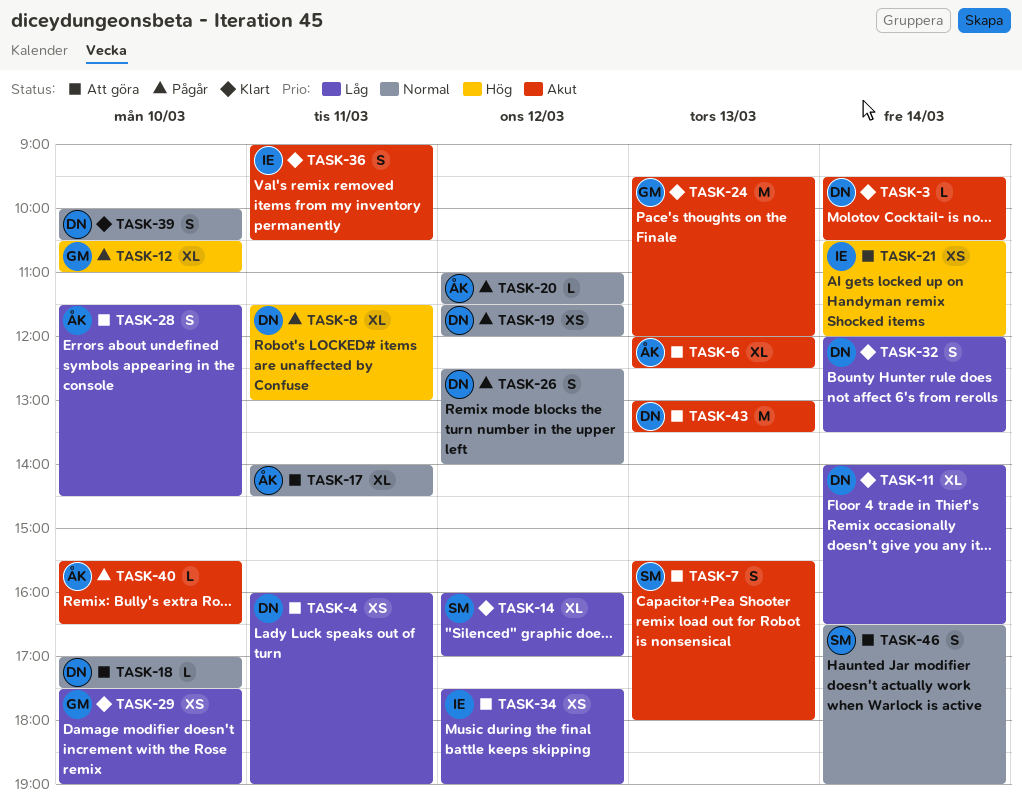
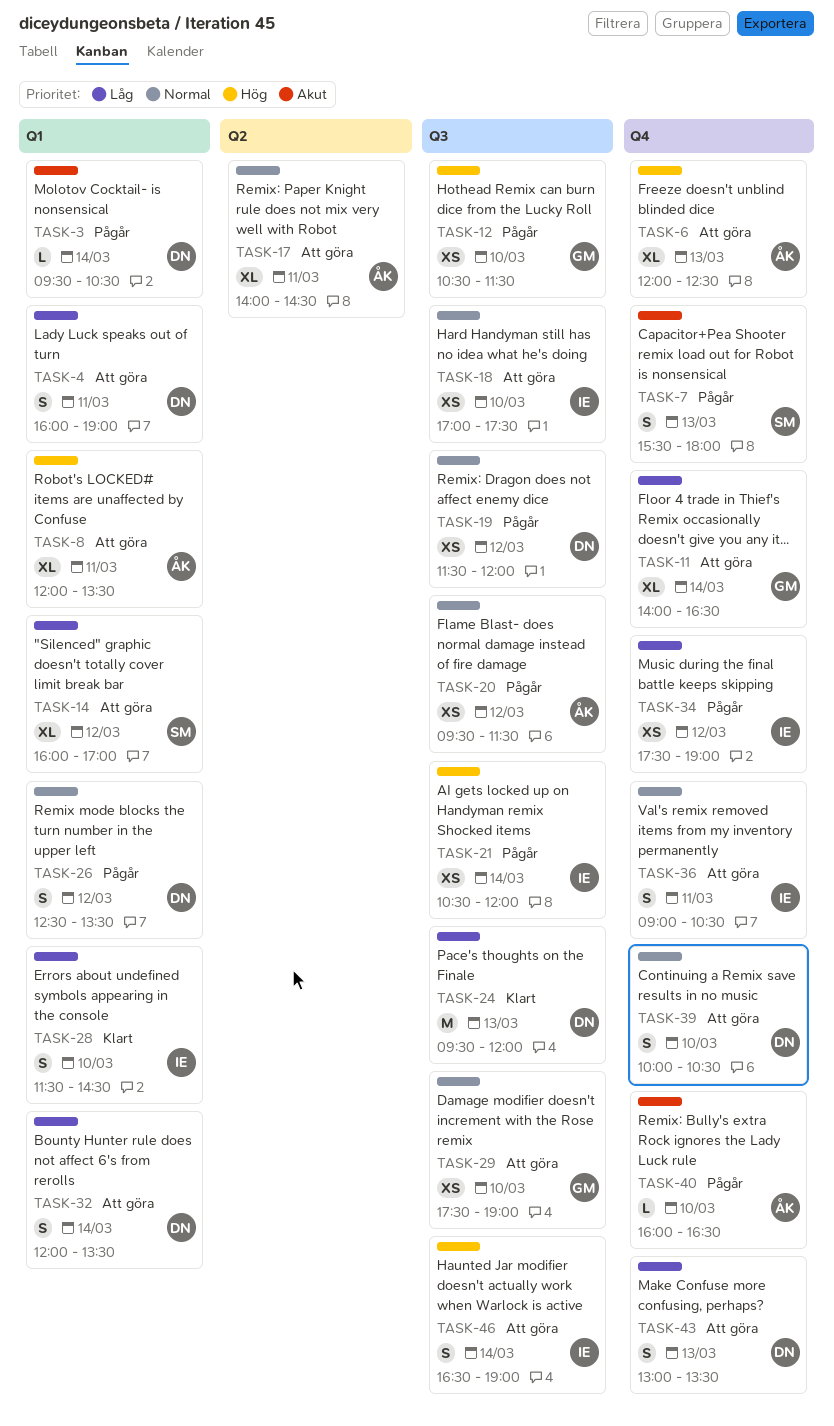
TASK-3, status: Klart -> Pågår
TASK-4, estimate: XS -> S
TASK-6, priority: Akut -> Hög
TASK-7, status: Att göra -> Pågår
TASK-8, status: Pågår -> Att göra
TASK-8, owner: DN -> ÅK
TASK-8, begins: 11:30 -> 12:00
TASK-8, ends: 13:00 -> 13:30
TASK-11, status: Klart -> Att göra
TASK-11, owner: DN -> GM
TASK-12, estimate: XL -> XS
TASK-12, ends: 11:00 -> 11:30
TASK-14, status: Klart -> Att göra
TASK-18, owner: DN -> IE
TASK-18, estimate: L -> XS
TASK-20, estimate: L -> XS
TASK-20, begins: 11:00 -> 09:30
TASK-21, status: Att göra -> Pågår
TASK-24, owner: GM -> DN
TASK-24, priority: Akut -> Låg
TASK-26, ends: 14:00 -> 13:30
TASK-28, status: Att göra -> Klart
TASK-28, owner: ÅK -> IE
TASK-29, status: Klart -> Att göra
TASK-29, priority: Låg -> Normal
TASK-32, status: Klart -> Att göra
TASK-34, status: Att göra -> Pågår
TASK-36, status: Klart -> Att göra
TASK-36, priority: Akut -> Normal
TASK-39, status: Klart -> Att göra
TASK-40, begins: 15:30 -> 16:00
TASK-43, priority: Akut -> Låg
TASK-43, estimate: M -> S
TASK-46, owner: SM -> IE
TASK-46, priority: Normal -> Hög

